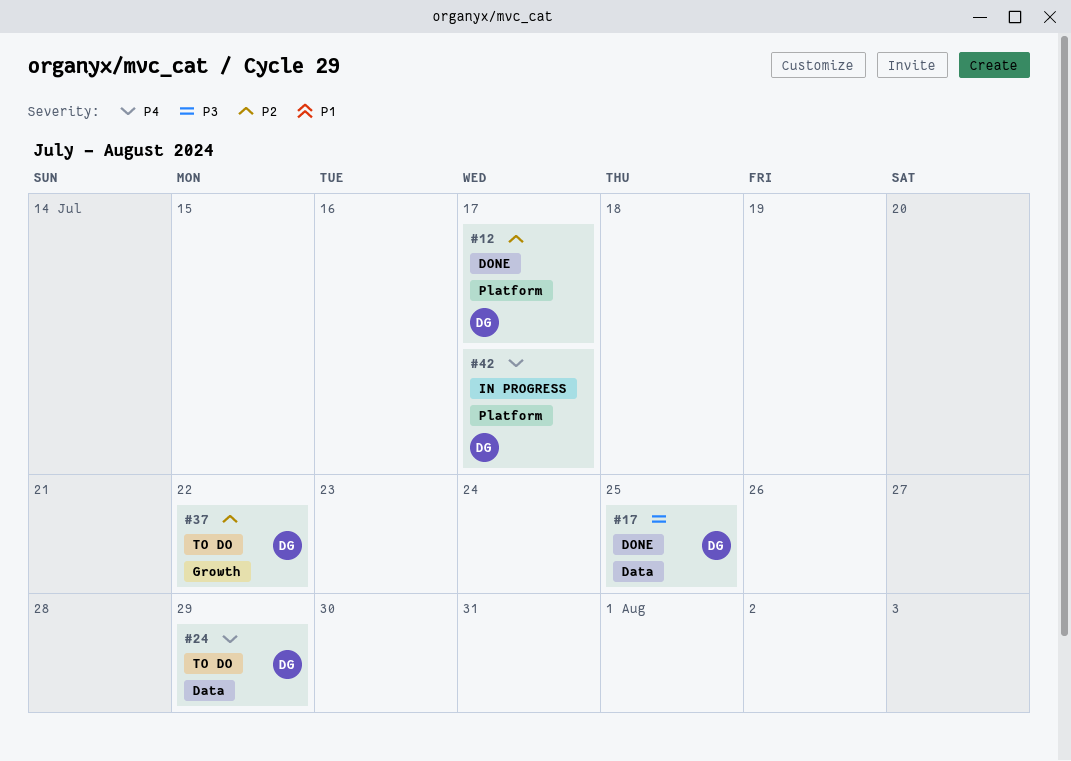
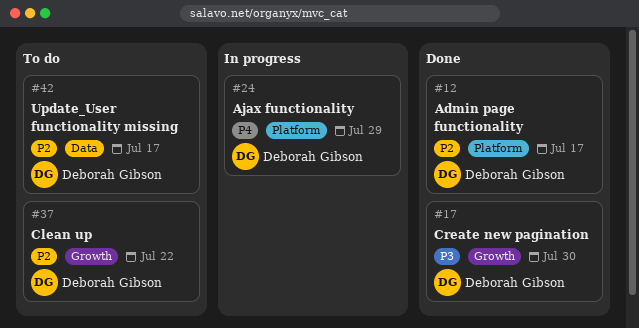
#17, label: Data -> Growth
#17, due: Jul 25 -> Jul 30
#24, status: To do -> In progress
#24, label: Data -> Platform
#42, status: In progress -> To do
#42, priority: P4 -> P2
#42, label: Platform -> Data

